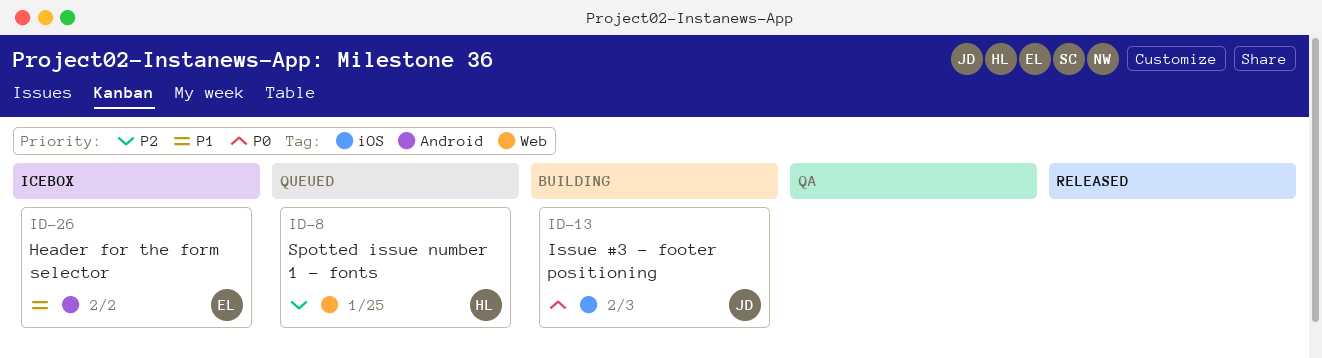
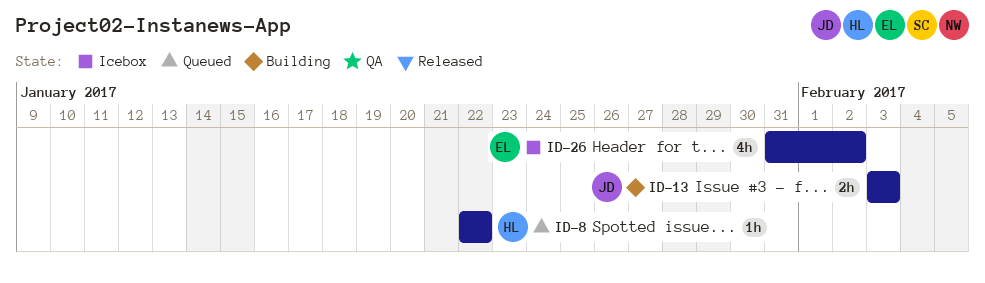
ID-8, due: Jan 25 -> Jan 22

